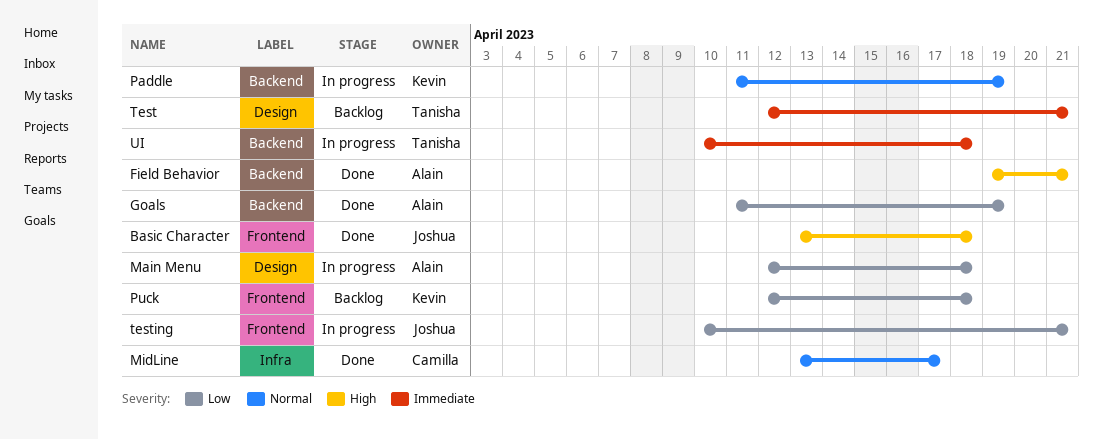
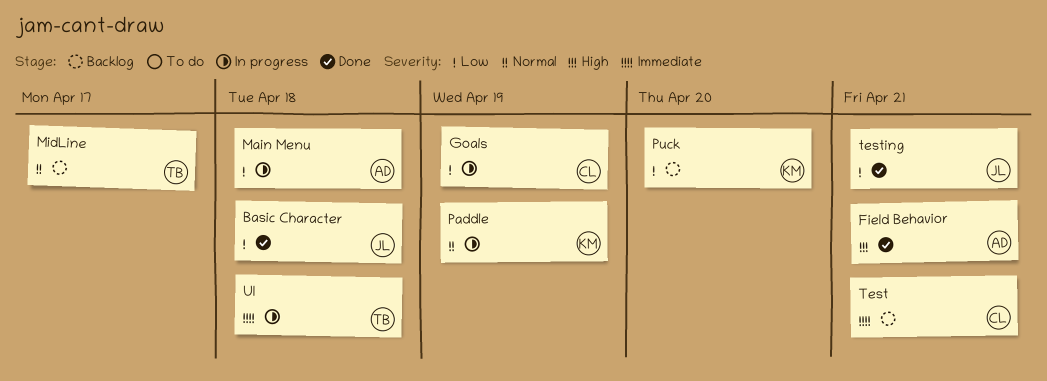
Basic Character, priority: High -> Low
Goals, status: Done -> In progress
Goals, owner: Alain -> Camilla
MidLine, status: Done -> Backlog
MidLine, owner: Camilla -> Tanisha
Puck, due: Apr 18 -> Apr 20
Test, owner: Tanisha -> Camilla
testing, status: In progress -> Done

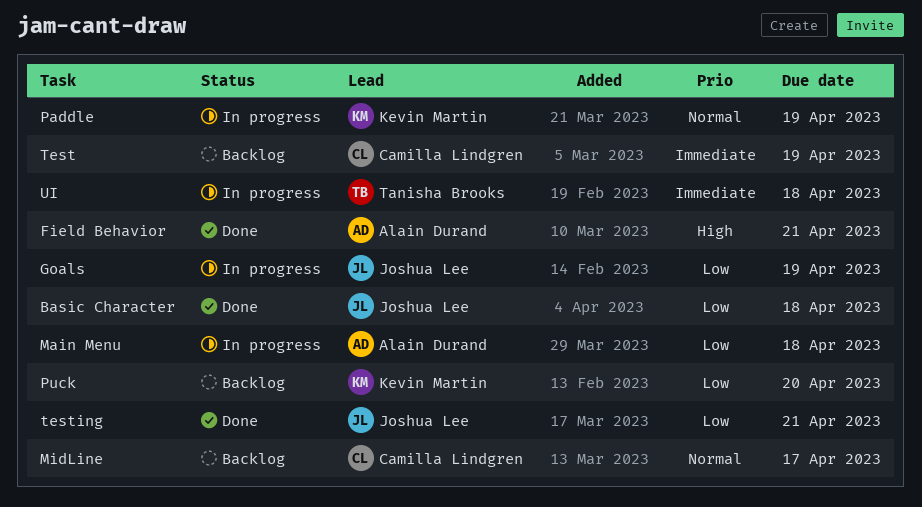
Goals, owner: Camilla Lindgren -> Joshua Lee
MidLine, owner: Tanisha Brooks -> Camilla Lindgren
Test, due: Apr 21 -> Apr 19

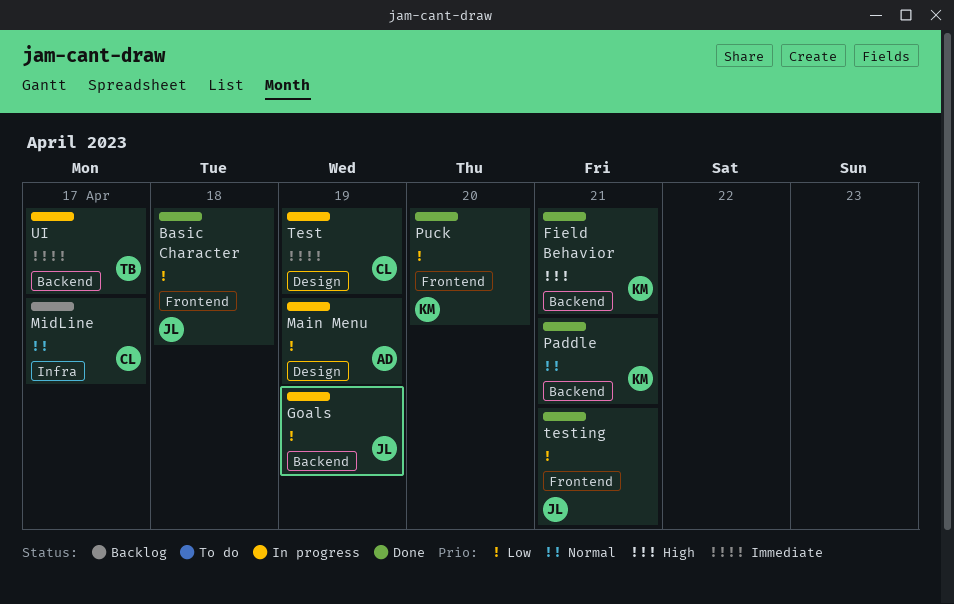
Field Behavior, owner: Alain Durand -> Kevin Martin
Main Menu, due: Apr 18 -> Apr 19
Paddle, status: In progress -> Done
Paddle, due: Apr 19 -> Apr 21
Puck, status: Backlog -> Done
Test, status: Backlog -> In progress
UI, due: Apr 18 -> Apr 17

